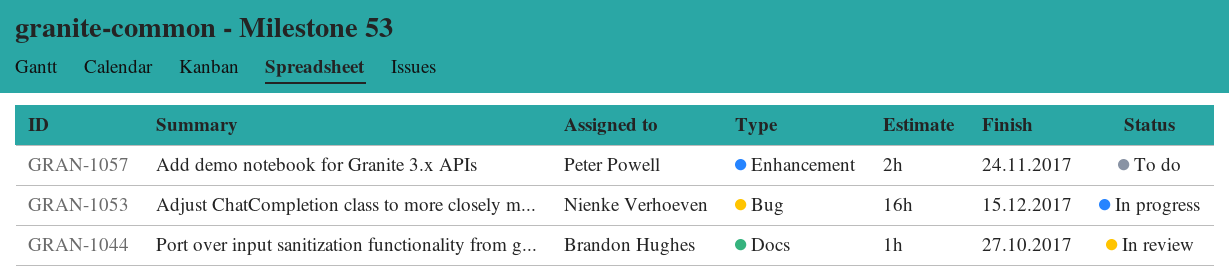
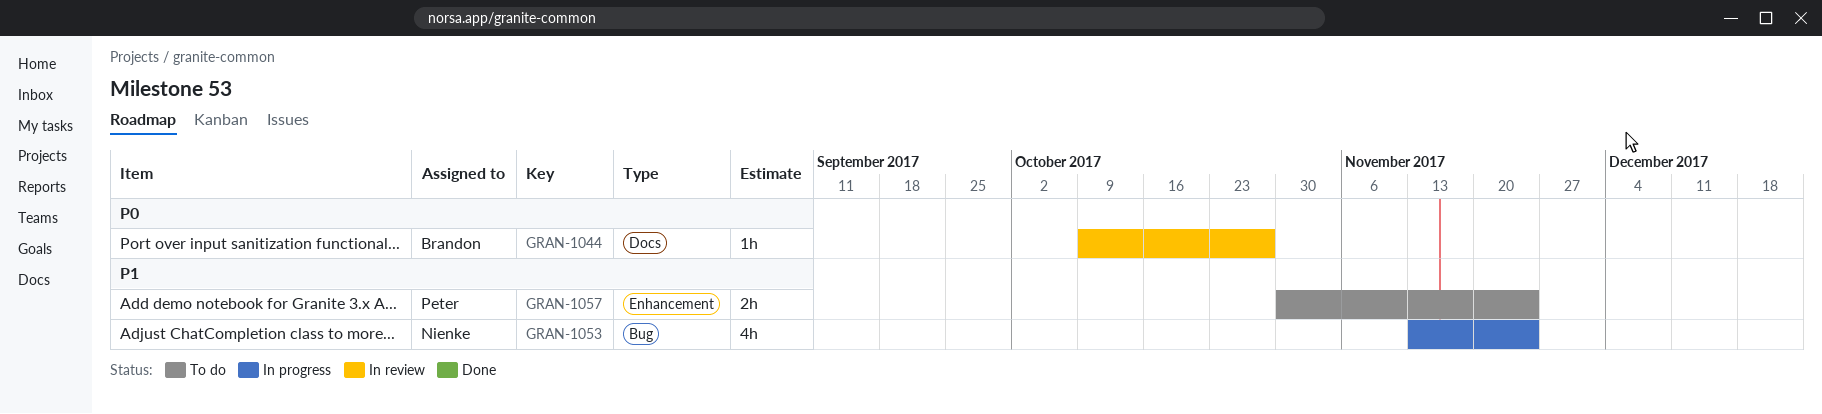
GRAN-1053, estimate: 16h -> 4h
GRAN-1053, due: Dec 15 -> Nov 24

